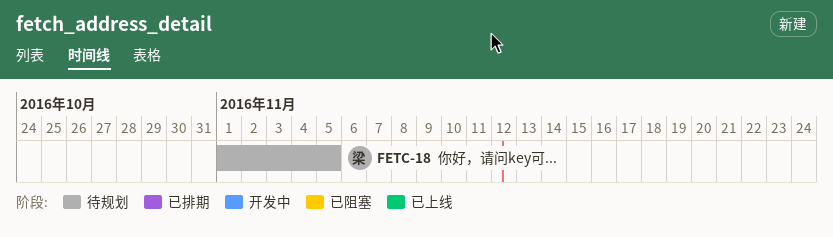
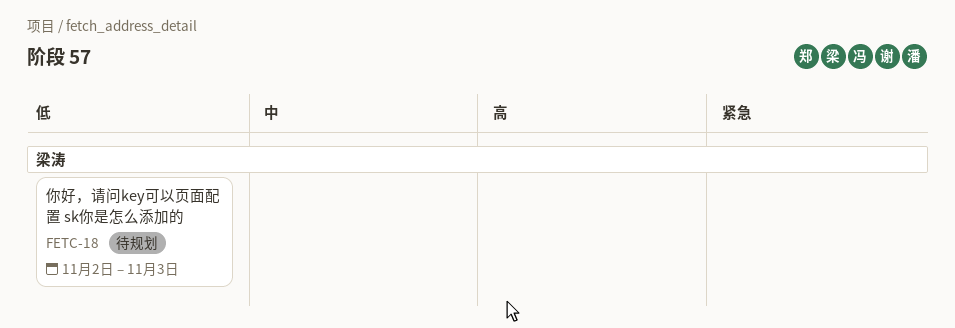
FETC-18, start: Nov 1 -> Nov 2
FETC-18, due: Nov 5 -> Nov 3

